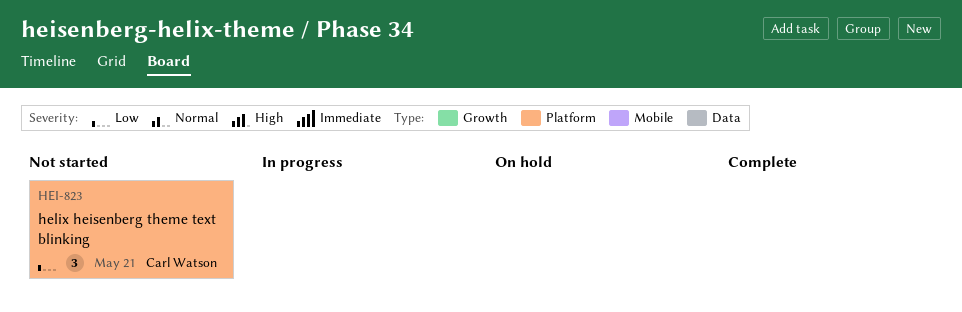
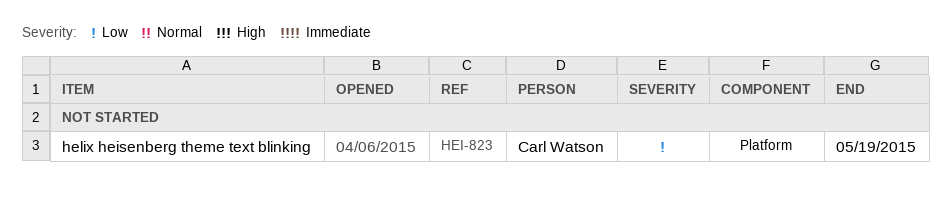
HEI-823, due: May 21 -> May 19

